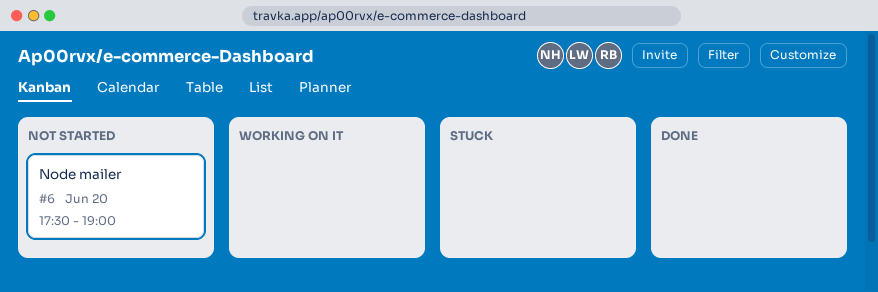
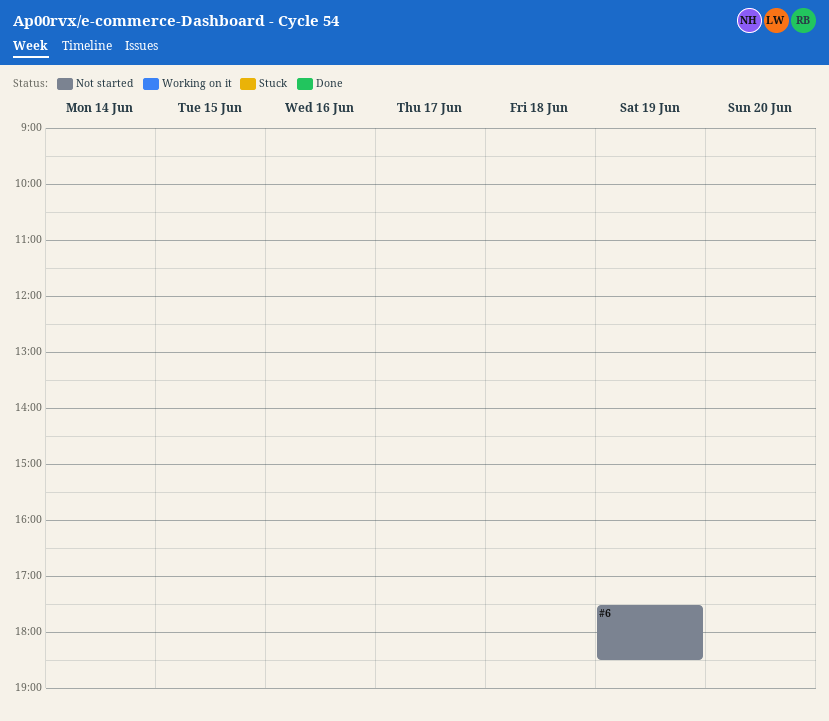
#6, day: Jun 20 -> Jun 19
#6, ends: 19:00 -> 18:30

